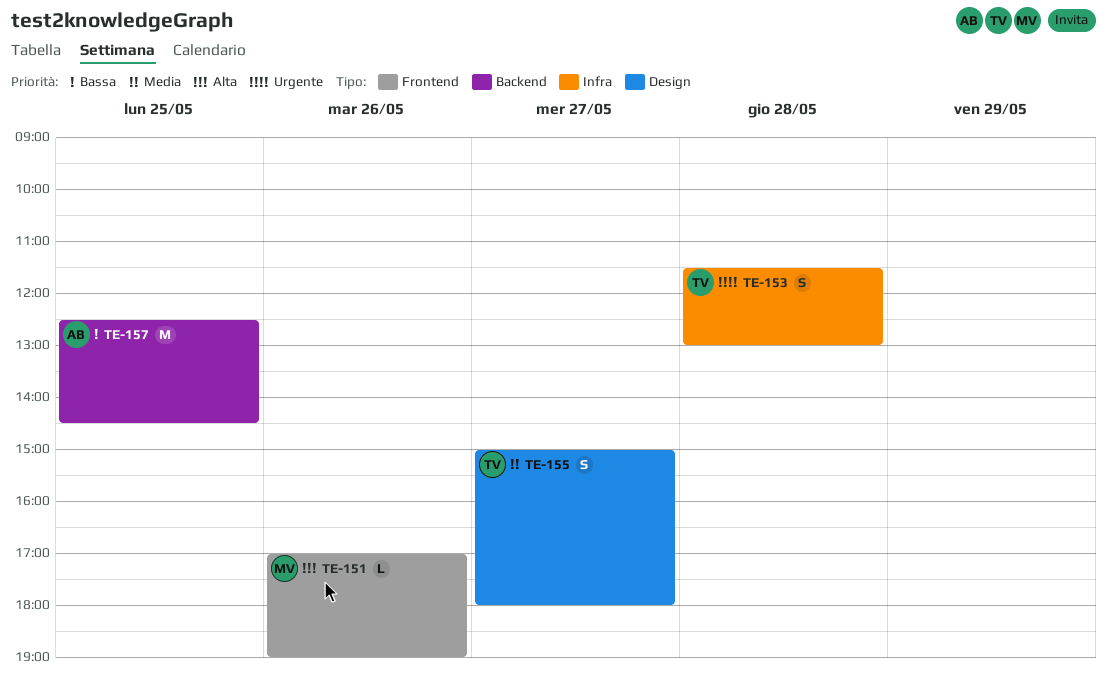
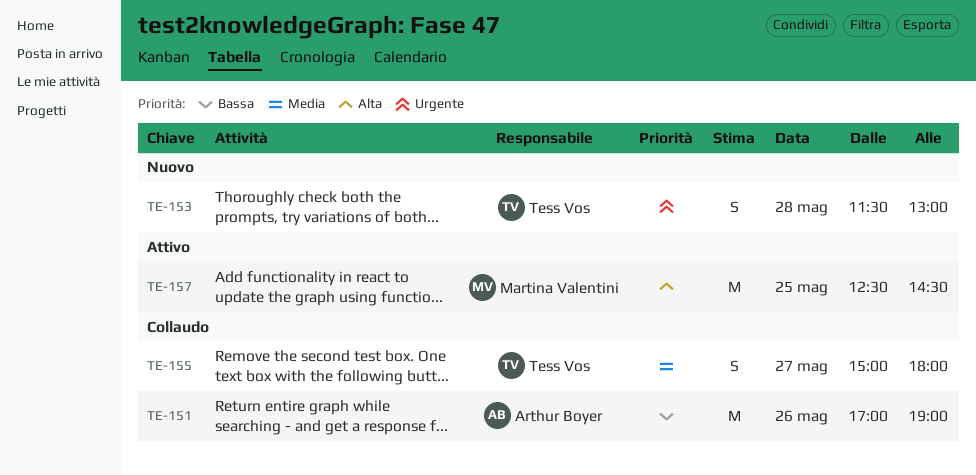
TE-151, owner: Martina Valentini -> Arthur Boyer
TE-151, priority: Alta -> Bassa
TE-151, estimate: L -> M
TE-157, owner: Arthur Boyer -> Martina Valentini
TE-157, priority: Bassa -> Alta

